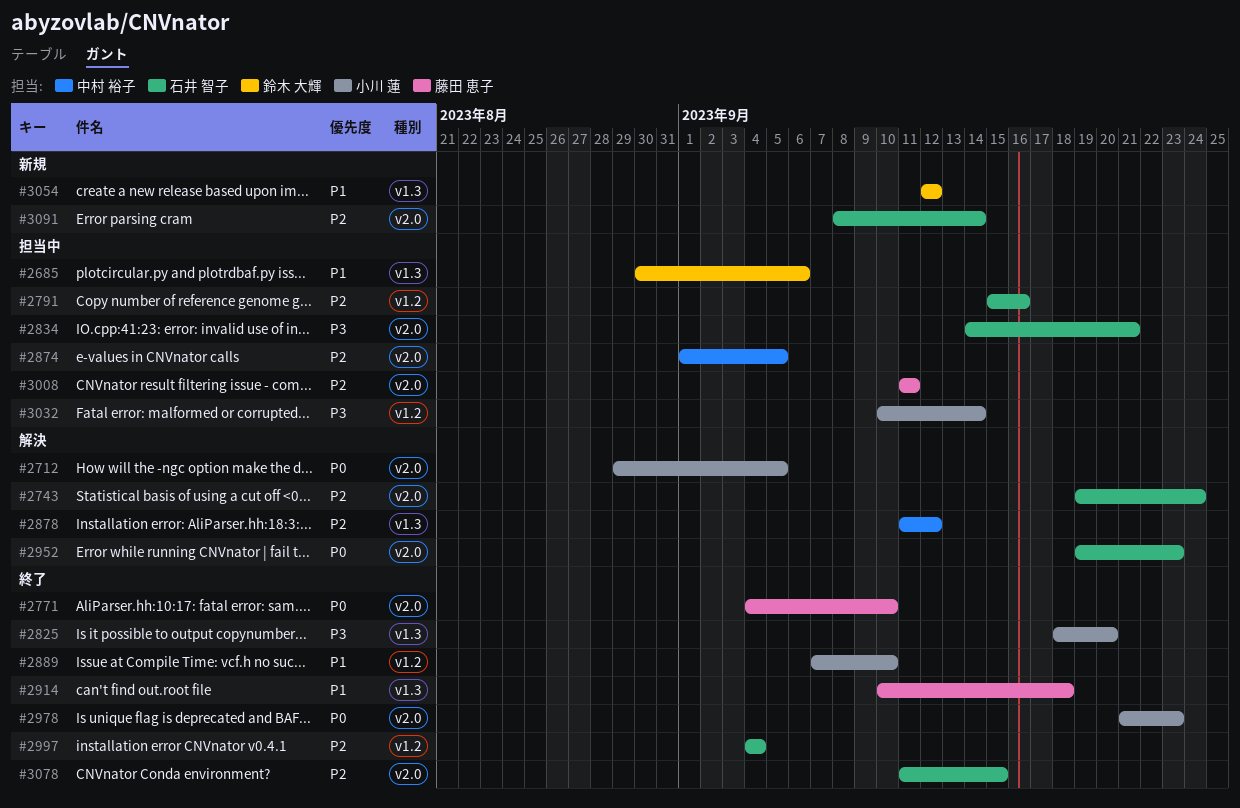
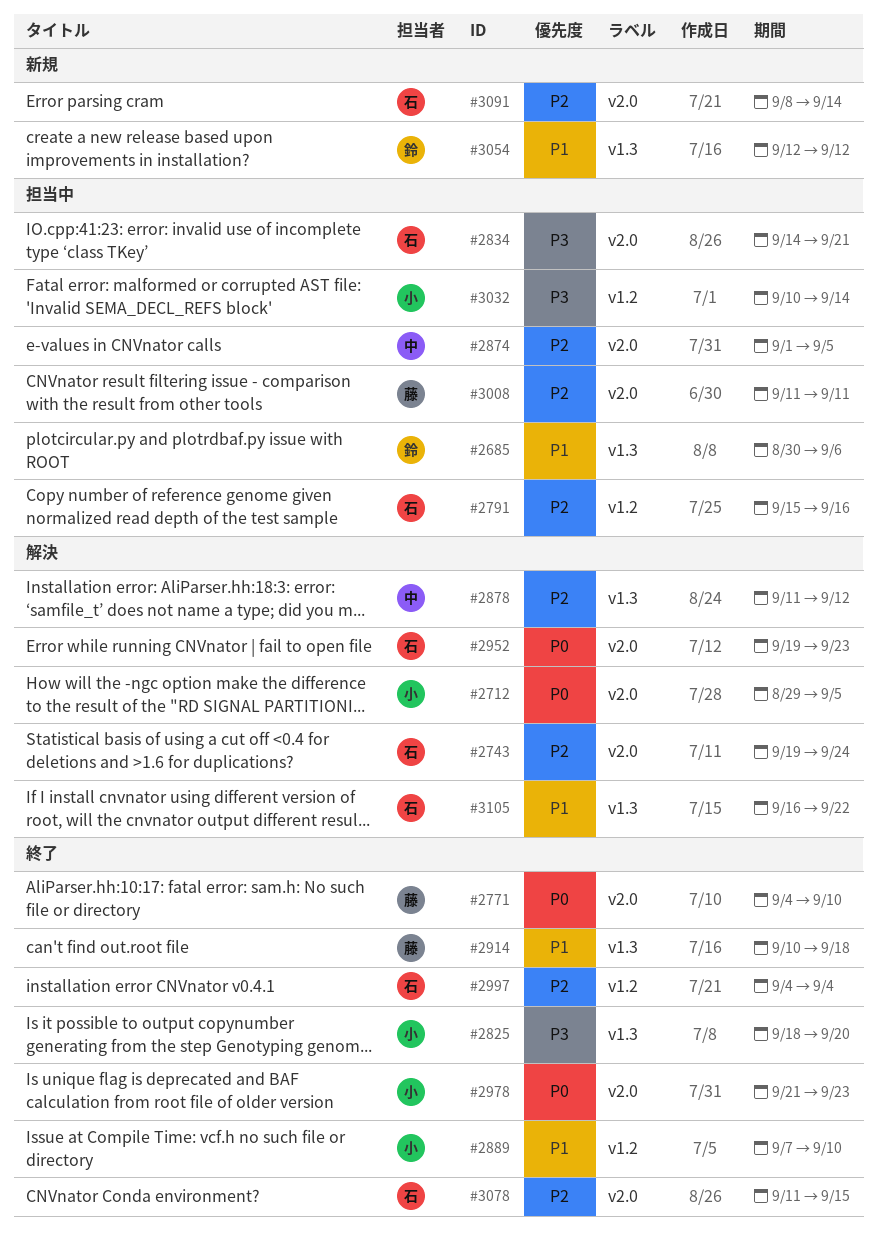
#3105: none -> present

